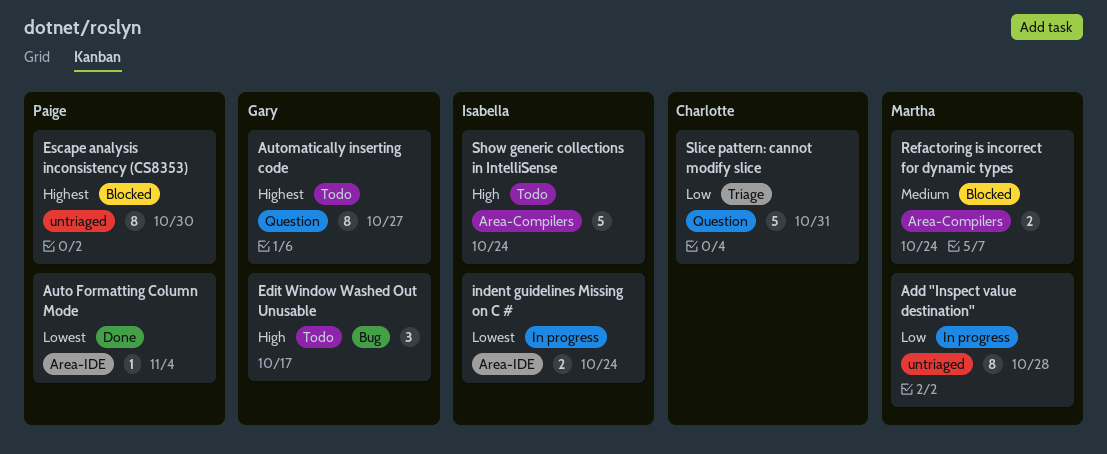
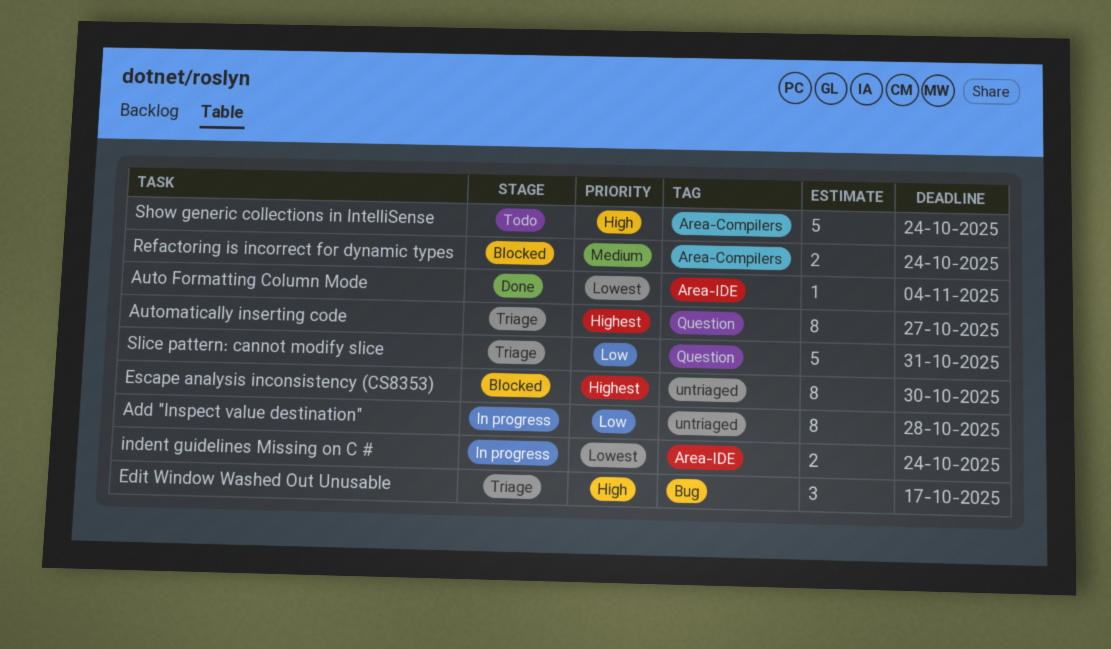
Automatically inserting code, status: Todo -> Triage
Edit Window Washed Out Unusable, status: Todo -> Triage

